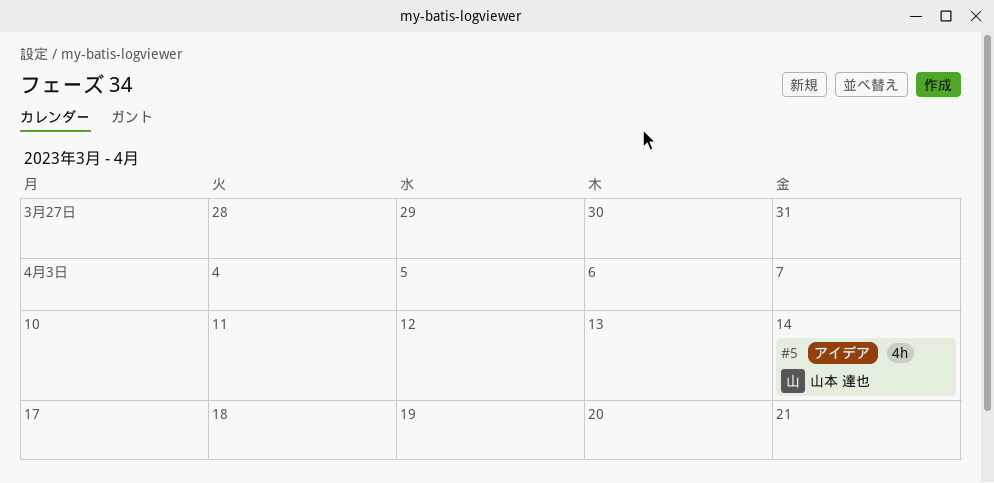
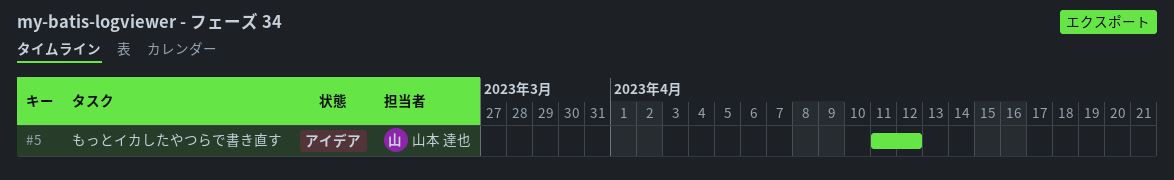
#5, due: Apr 14 -> Apr 12

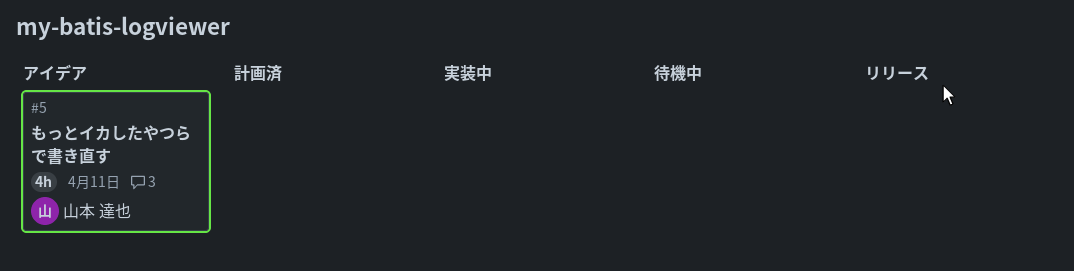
#5, due: Apr 12 -> Apr 11

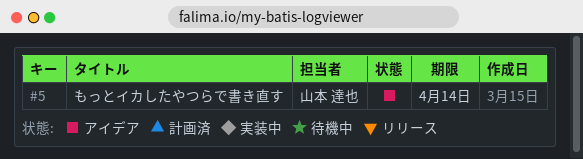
#5, due: Apr 11 -> Apr 14

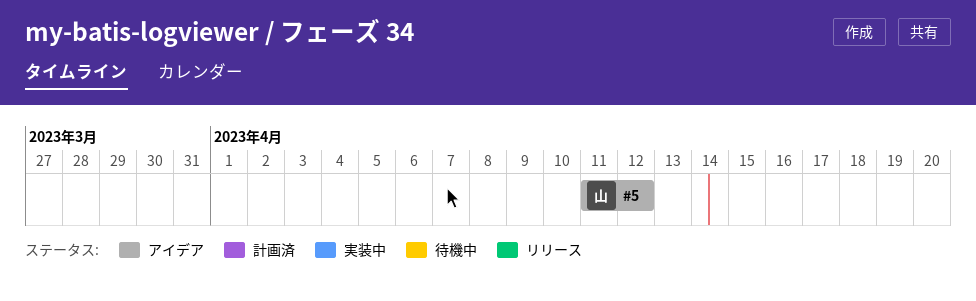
#5, due: Apr 14 -> Apr 12

